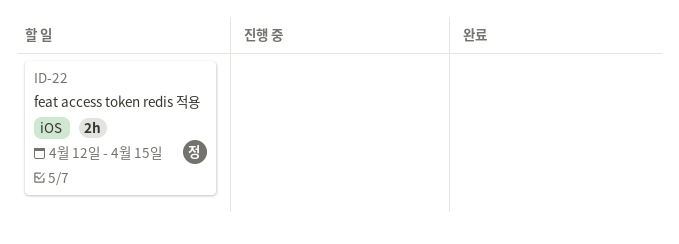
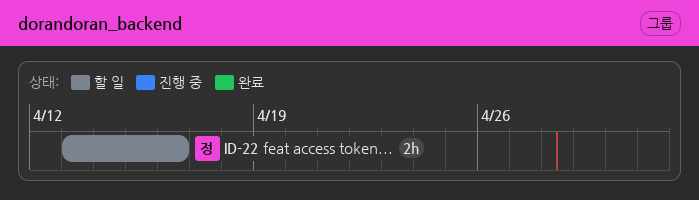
ID-22, start: Apr 12 -> Apr 13
ID-22, due: Apr 15 -> Apr 16

